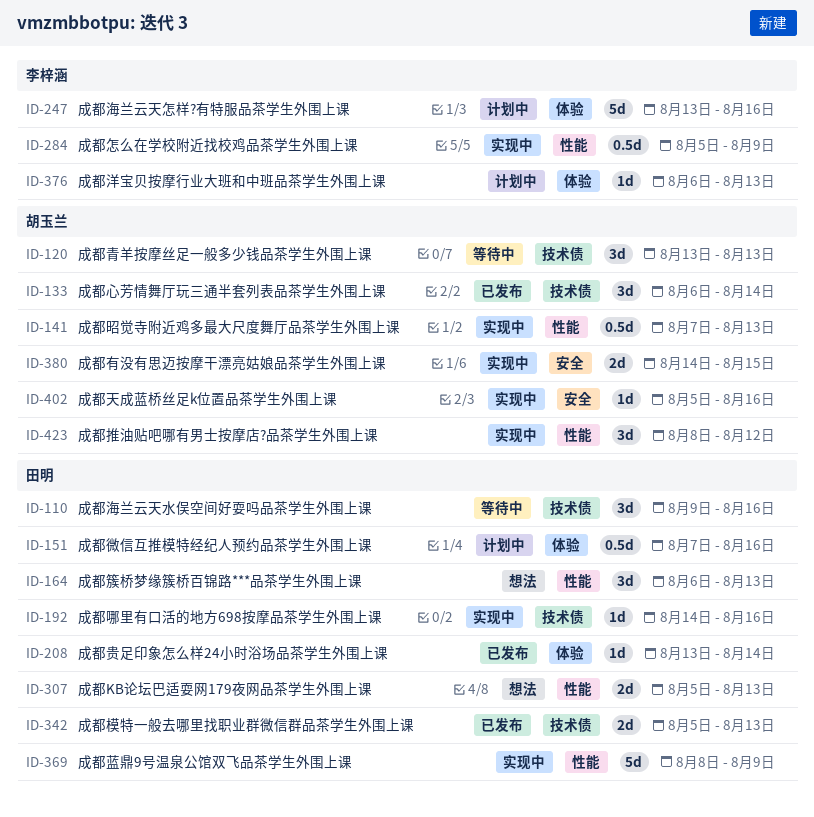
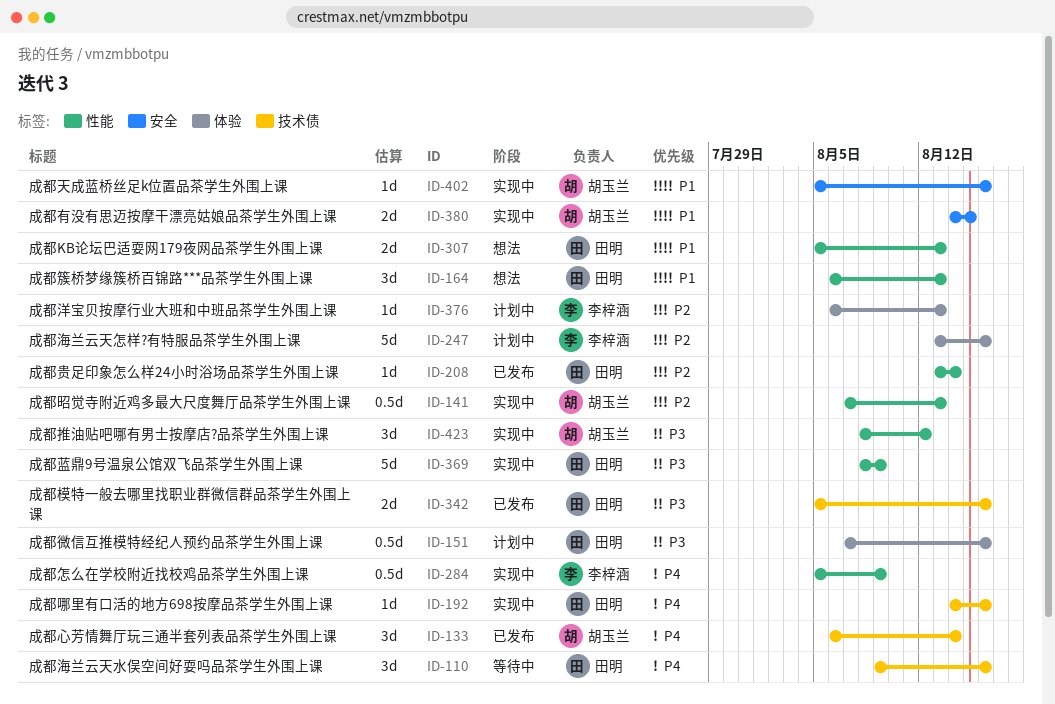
ID-120: present -> none
ID-208, label: 体验 -> 性能
ID-342, due: Aug 13 -> Aug 16

